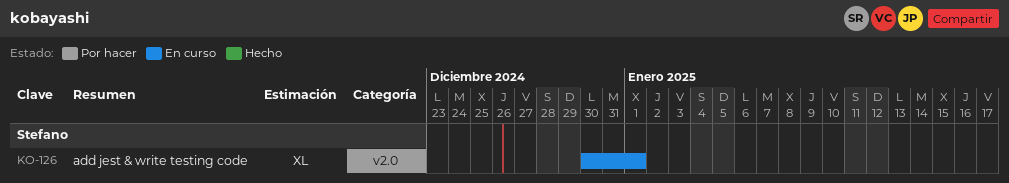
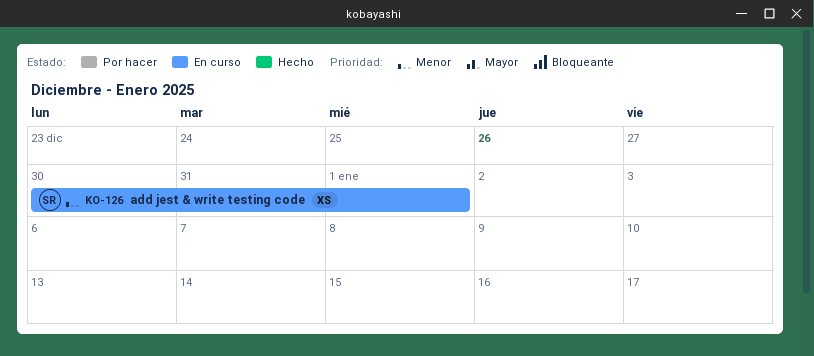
KO-126, estimate: XL -> XS

